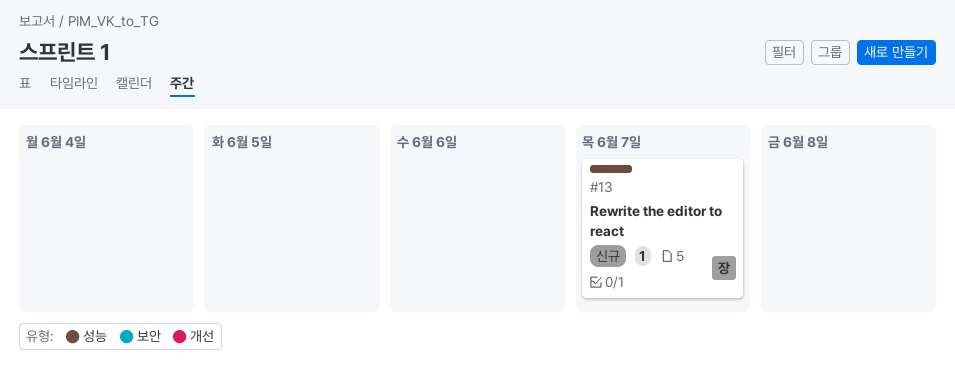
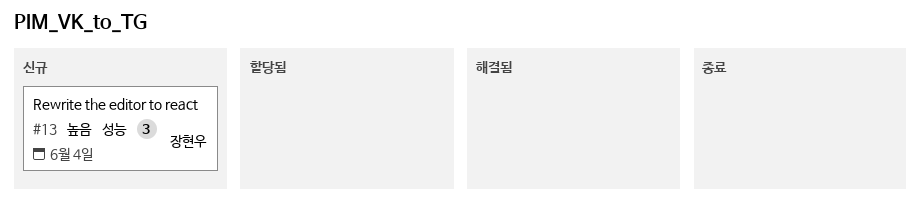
#13, estimate: 1 -> 3
#13, due: Jun 7 -> Jun 4

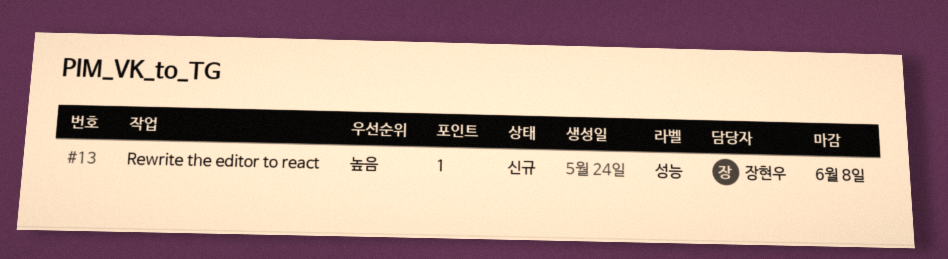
#13, estimate: 3 -> 1
#13, due: Jun 4 -> Jun 8

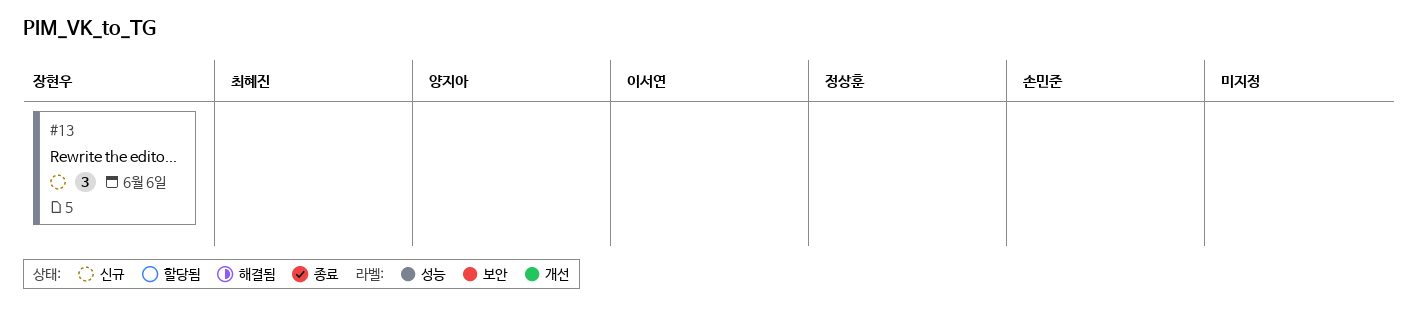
#13, estimate: 1 -> 3
#13, due: Jun 8 -> Jun 6

